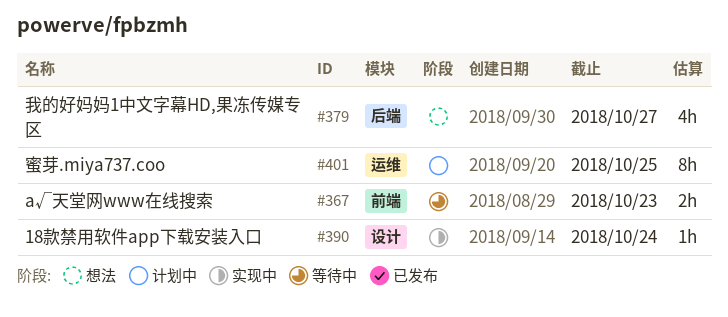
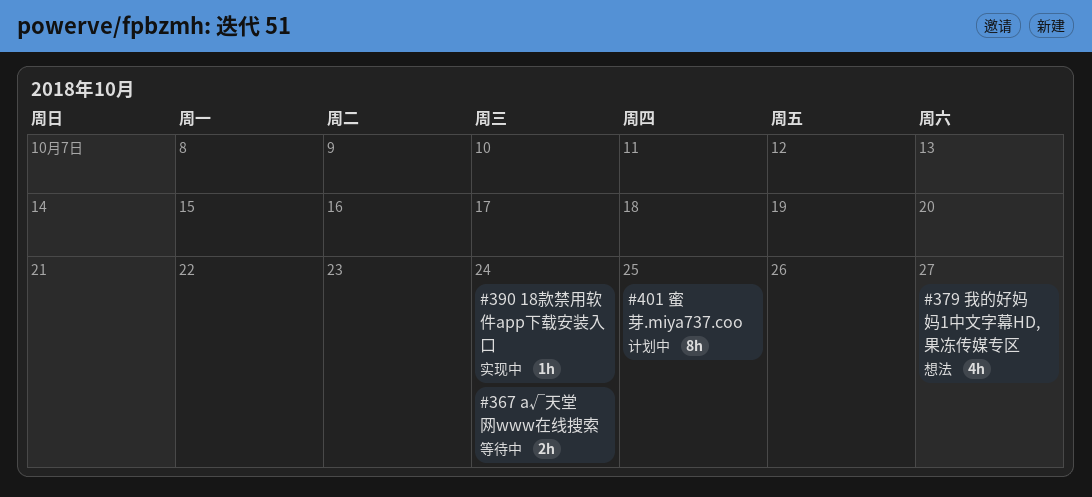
#367, due: Oct 23 -> Oct 24

